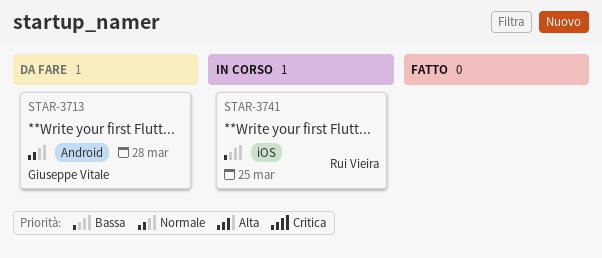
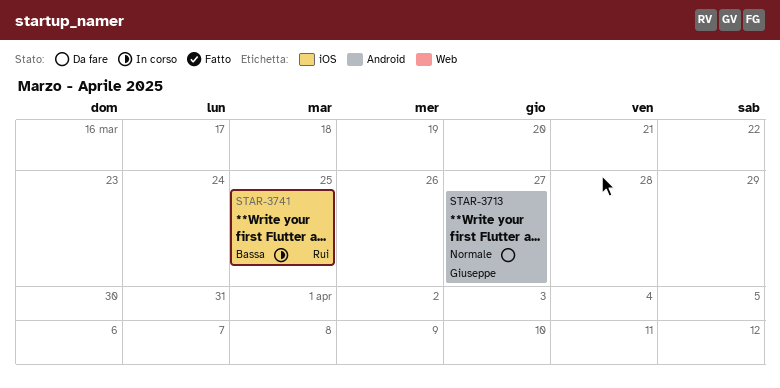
STAR-3713, due: Mar 28 -> Mar 27

